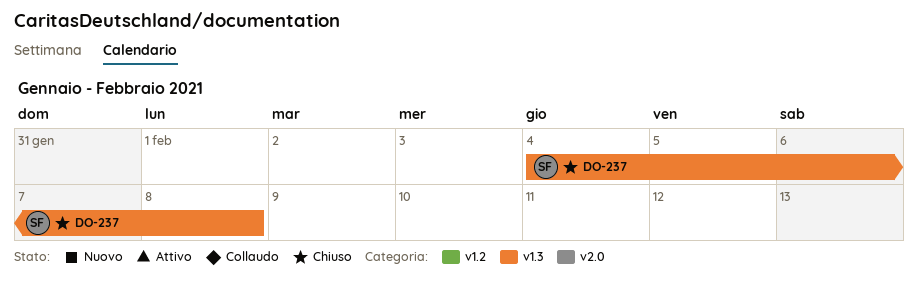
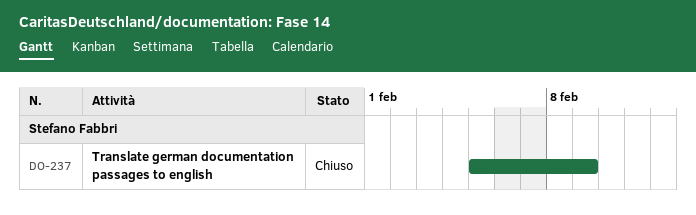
DO-237, start: Feb 4 -> Feb 5
DO-237, due: Feb 8 -> Feb 9

